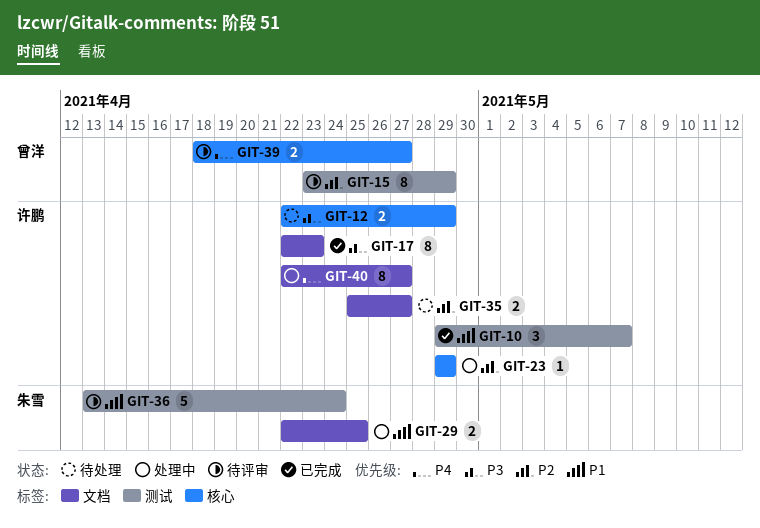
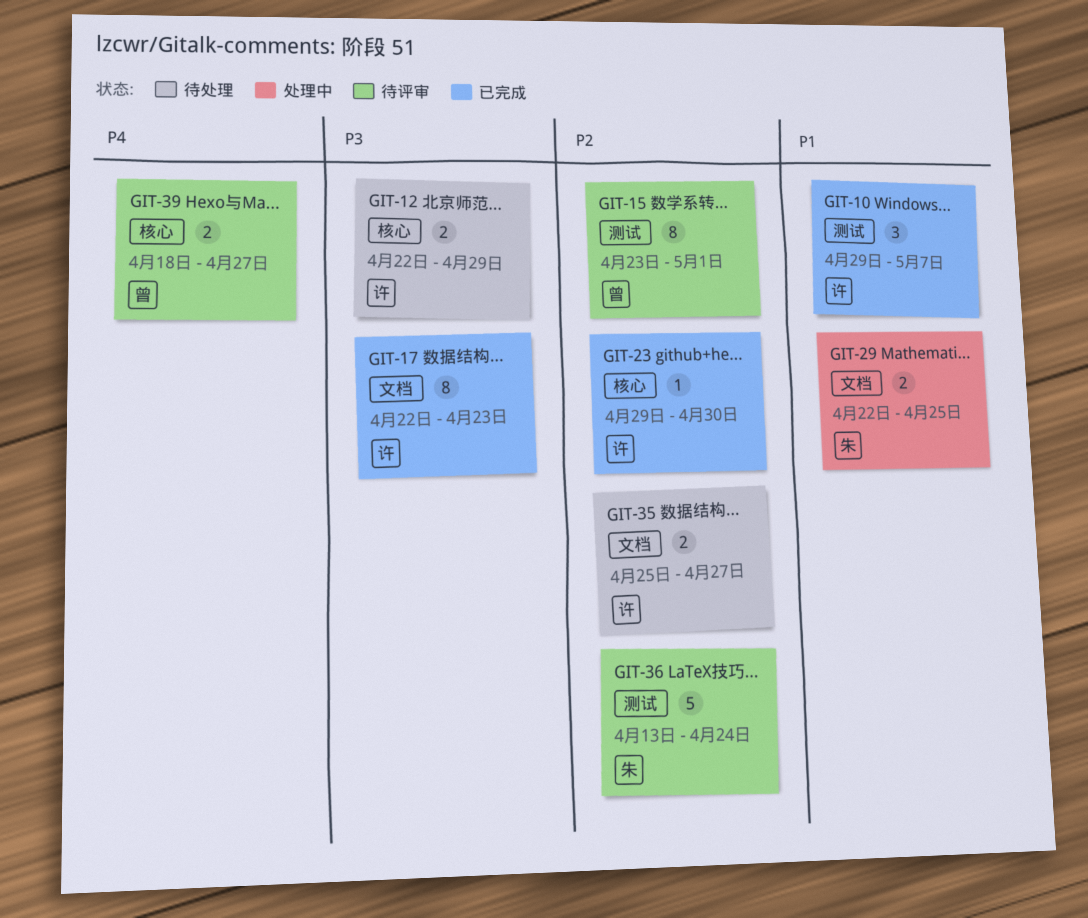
GIT-15, due: Apr 29 -> May 1
GIT-23, status: 处理中 -> 已完成
GIT-23, due: Apr 29 -> Apr 30
GIT-36, priority: P1 -> P2
GIT-40: present -> none

